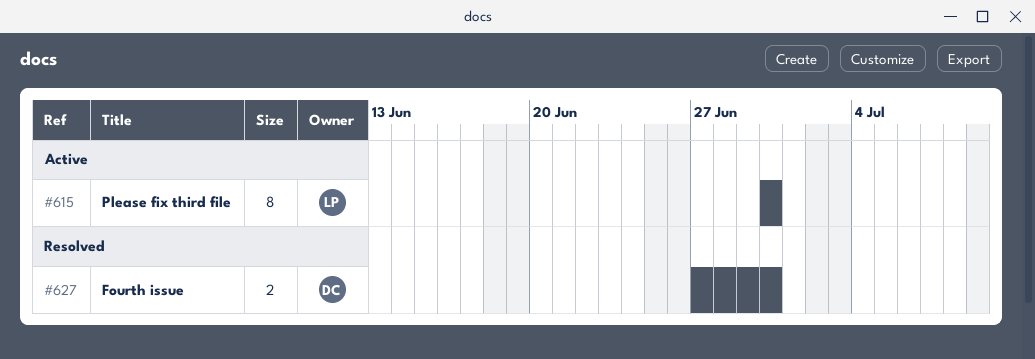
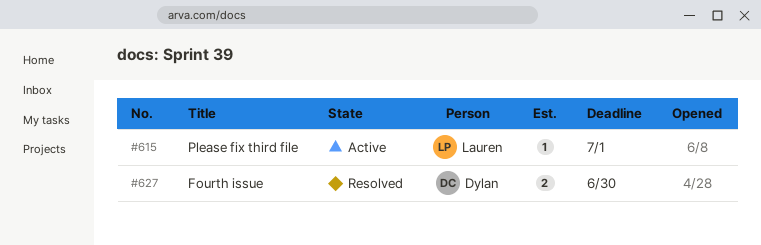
#615, estimate: 8 -> 1
#615, due: Jun 30 -> Jul 1

